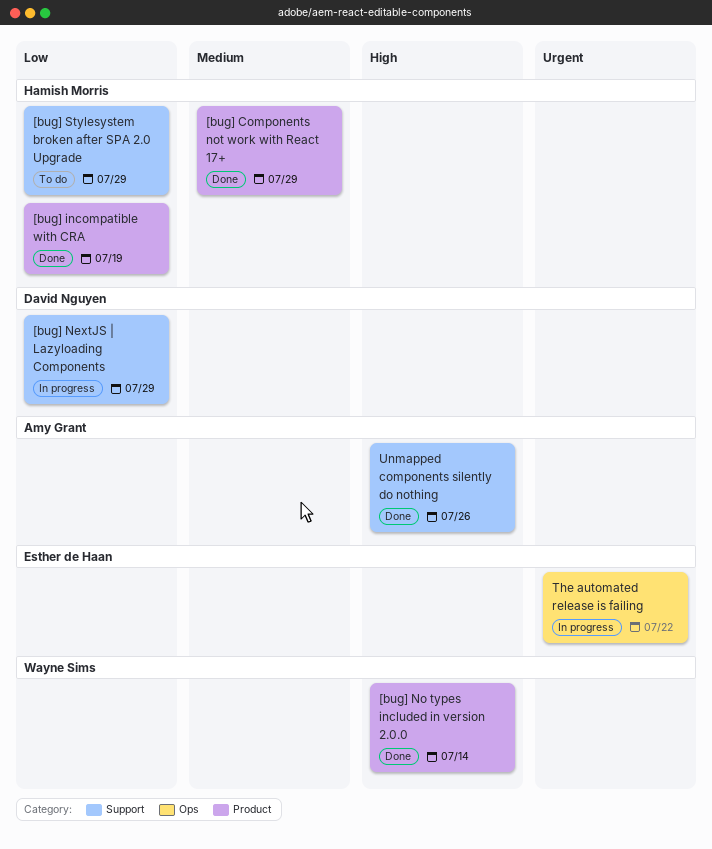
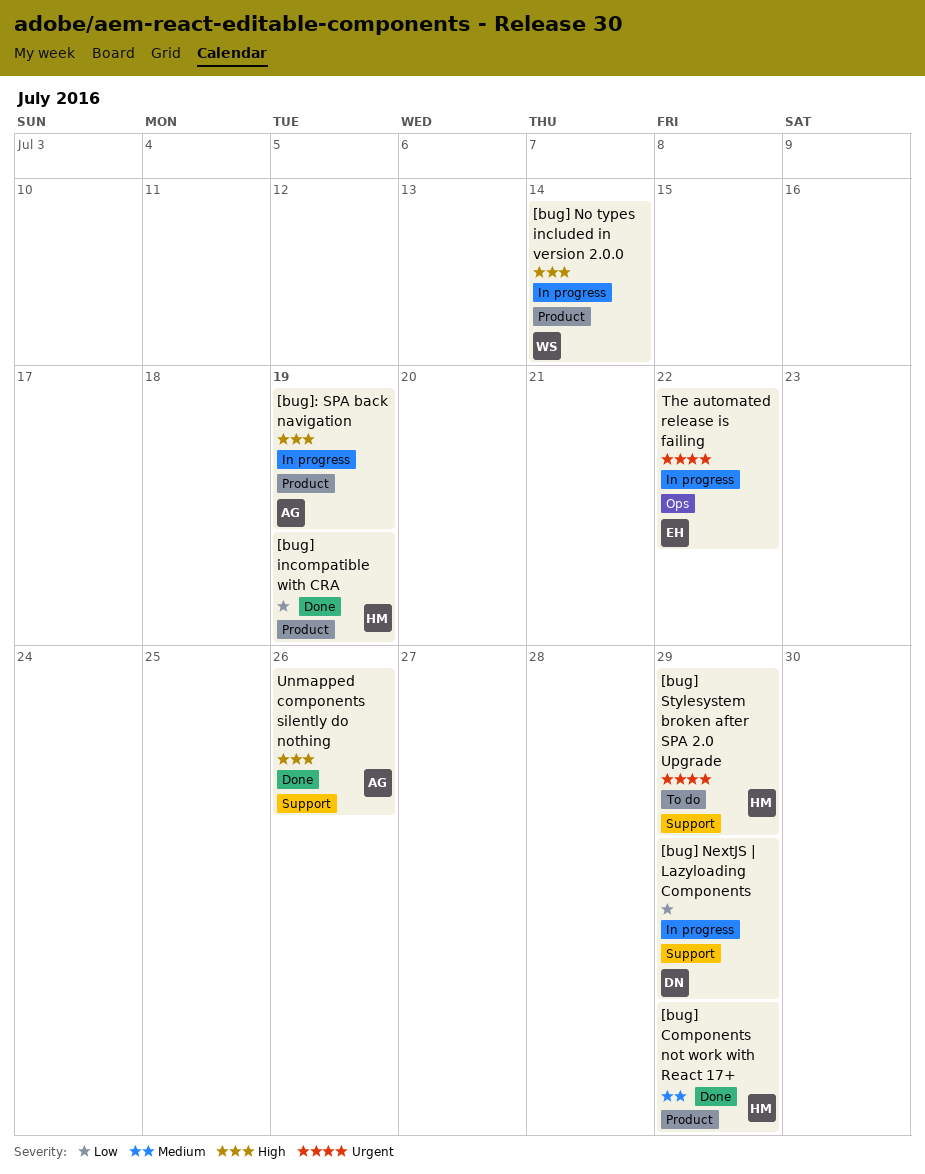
[bug] No types included in version 2.0.0, status: Done -> In progress
[bug] Stylesystem broken after SPA 2.0 Upgrade, priority: Low -> Urgent
[bug]: SPA back navigation: none -> present

